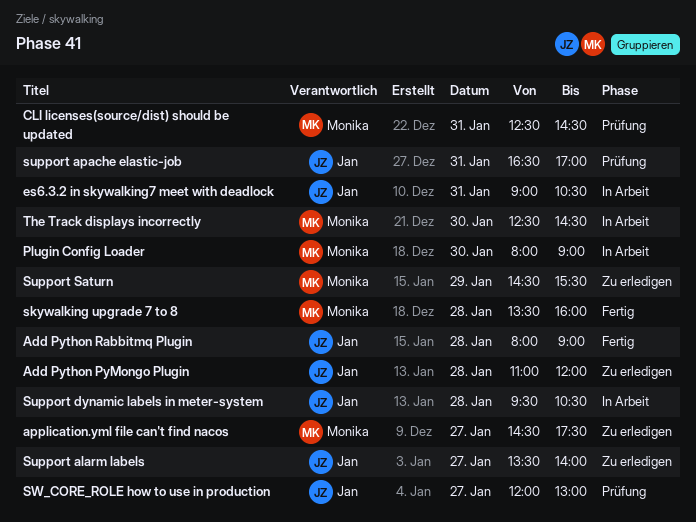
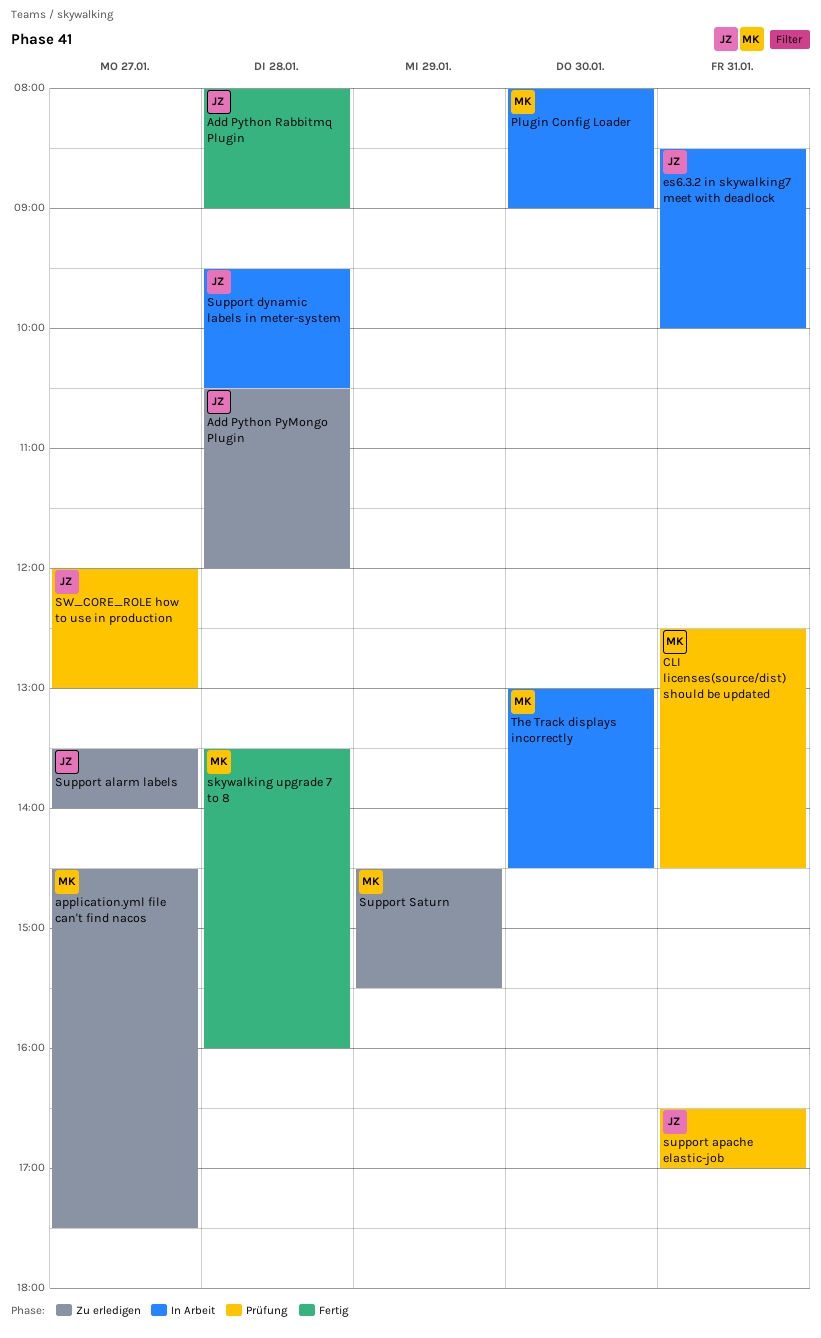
Add Python PyMongo Plugin, begins: 11:00 -> 10:30
es6.3.2 in skywalking7 meet with deadlock, begins: 09:00 -> 08:30
es6.3.2 in skywalking7 meet with deadlock, ends: 10:30 -> 10:00
The Track displays incorrectly, begins: 12:30 -> 13:00

